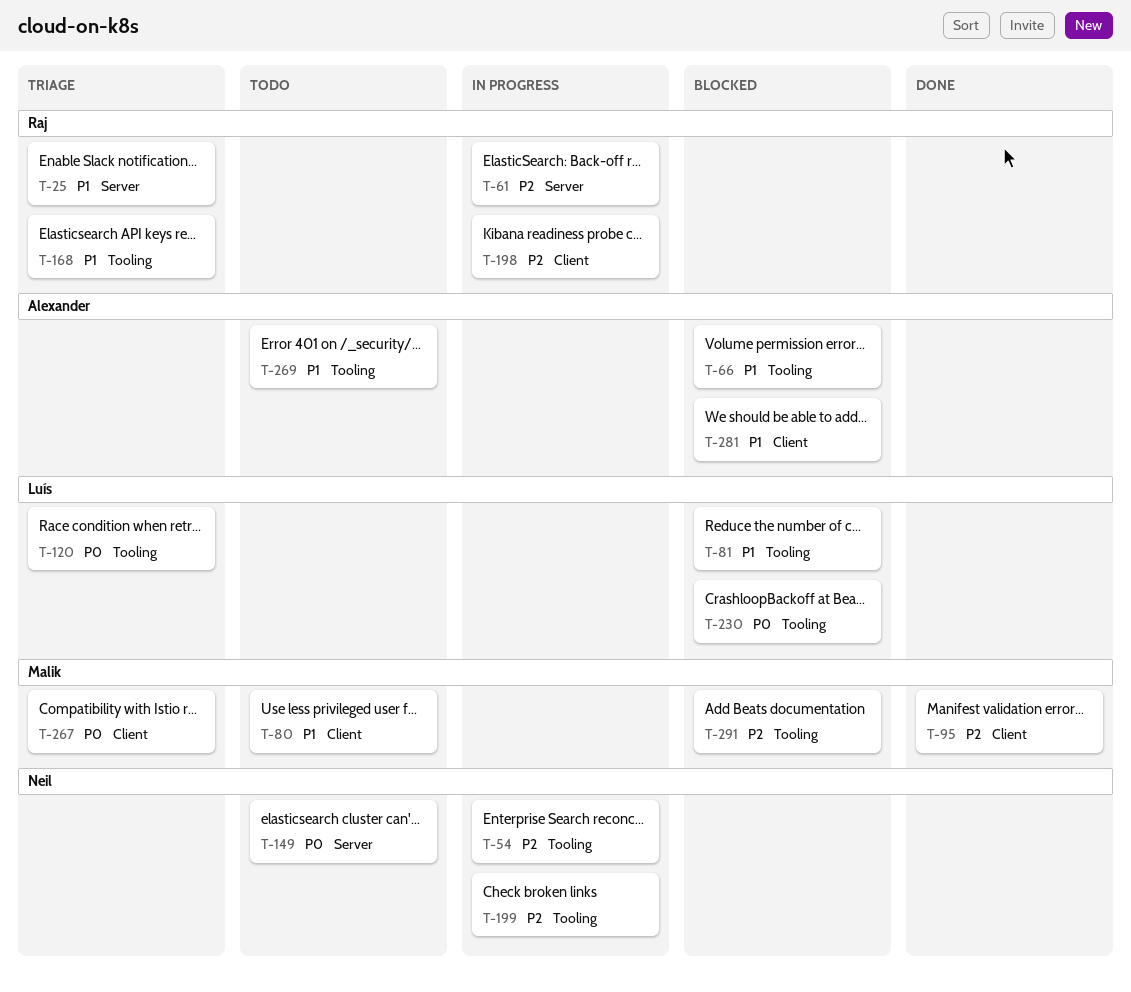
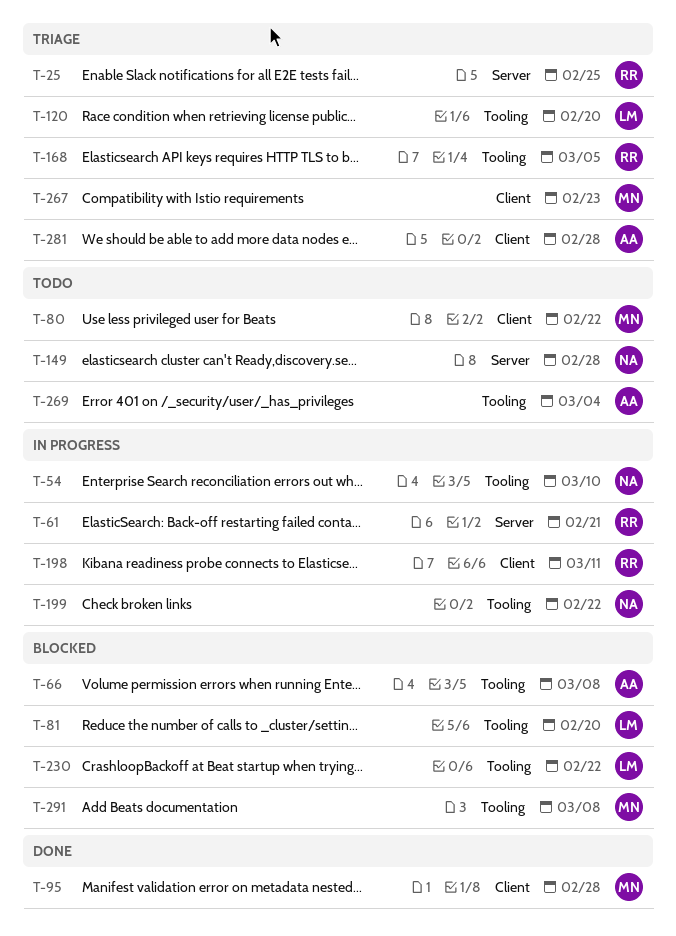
T-281, status: Blocked -> Triage

